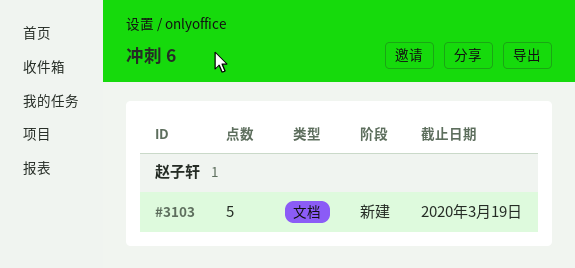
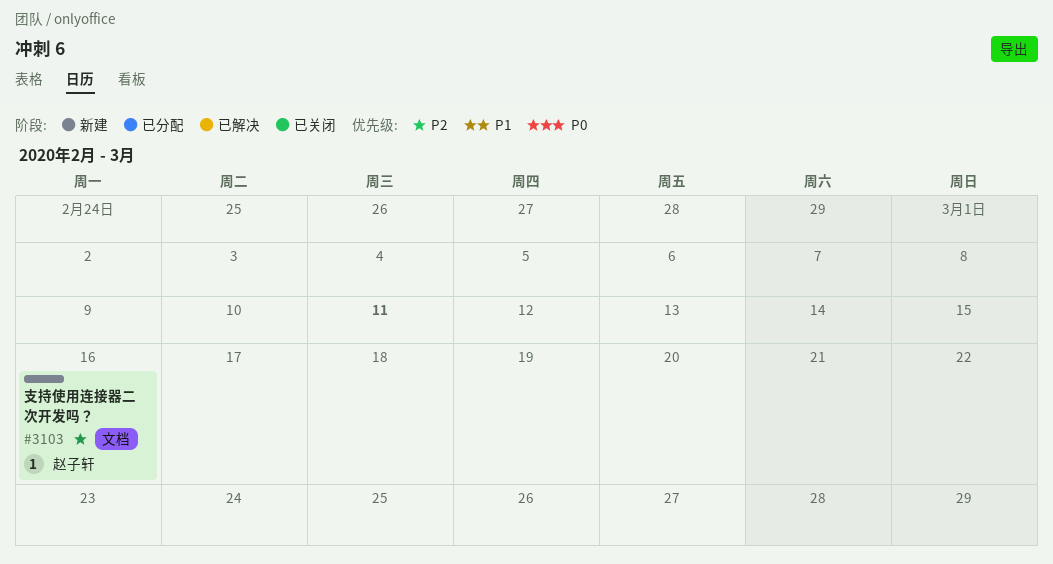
#3103, estimate: 5 -> 1
#3103, due: Mar 19 -> Mar 16

